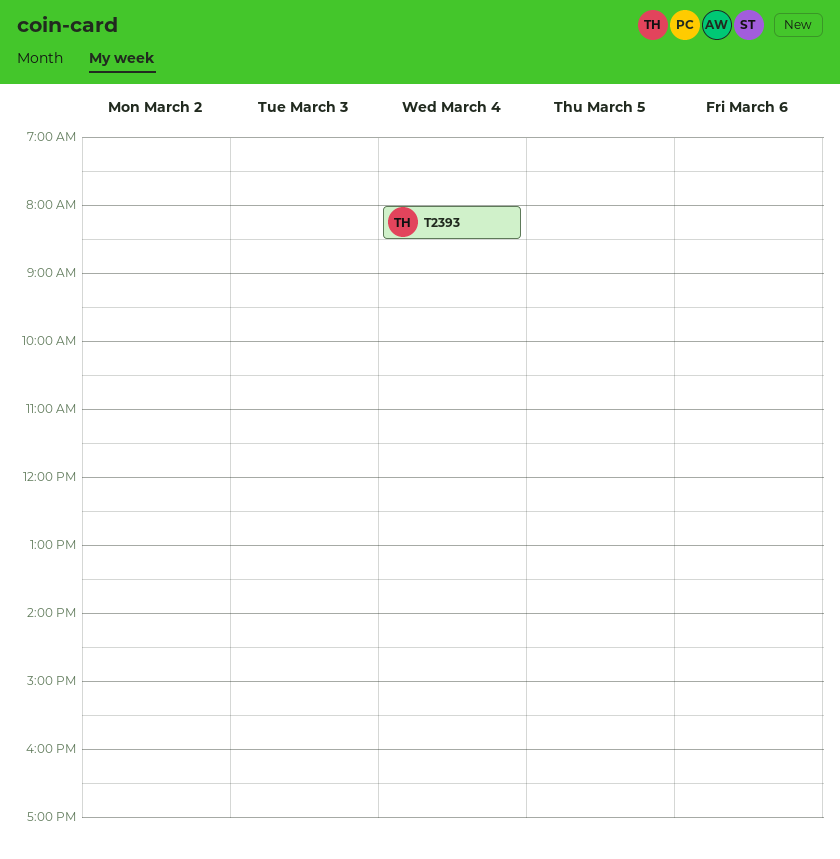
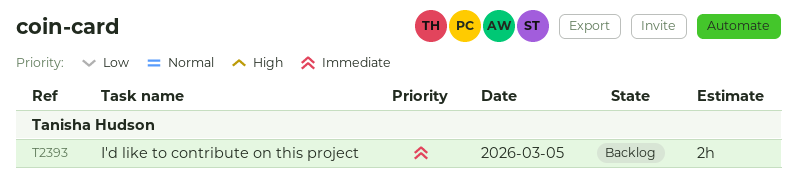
T2393, day: Mar 4 -> Mar 5

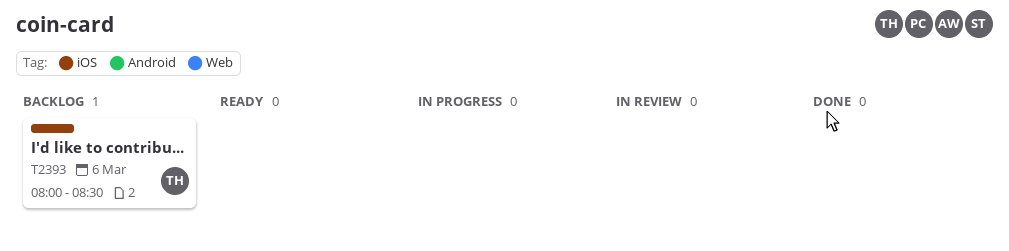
T2393, day: Mar 5 -> Mar 6

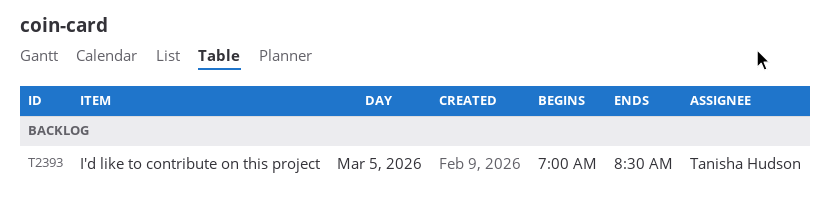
T2393, day: Mar 6 -> Mar 5
T2393, begins: 08:00 -> 07:00

